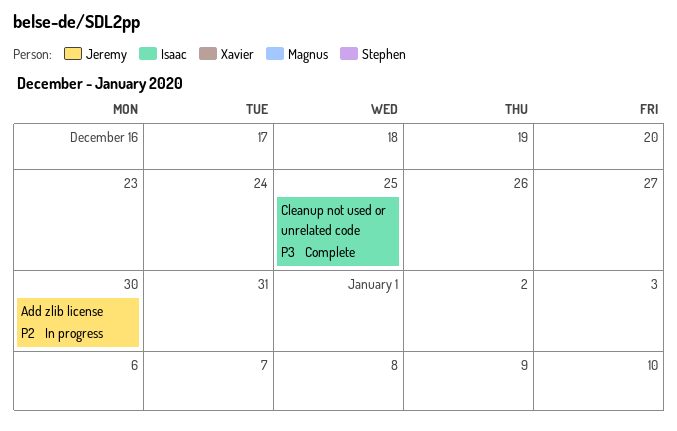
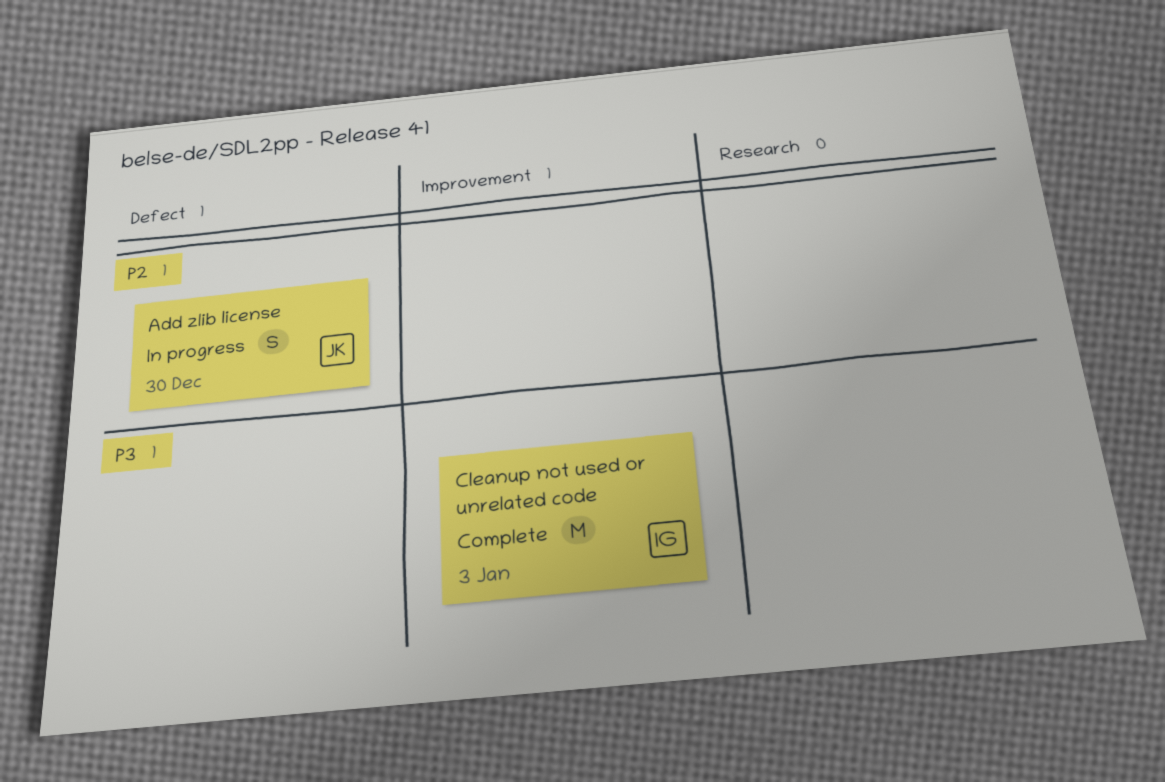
Cleanup not used or unrelated code, due: Dec 25 -> Jan 3

